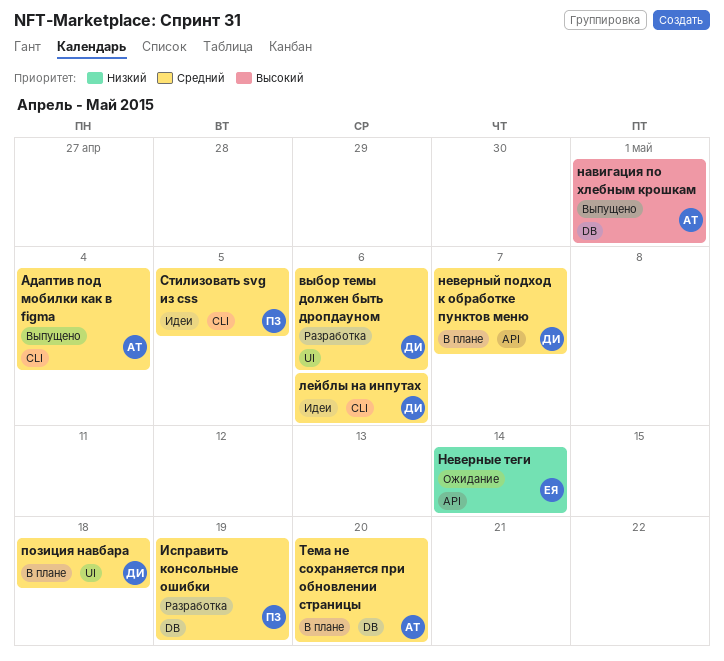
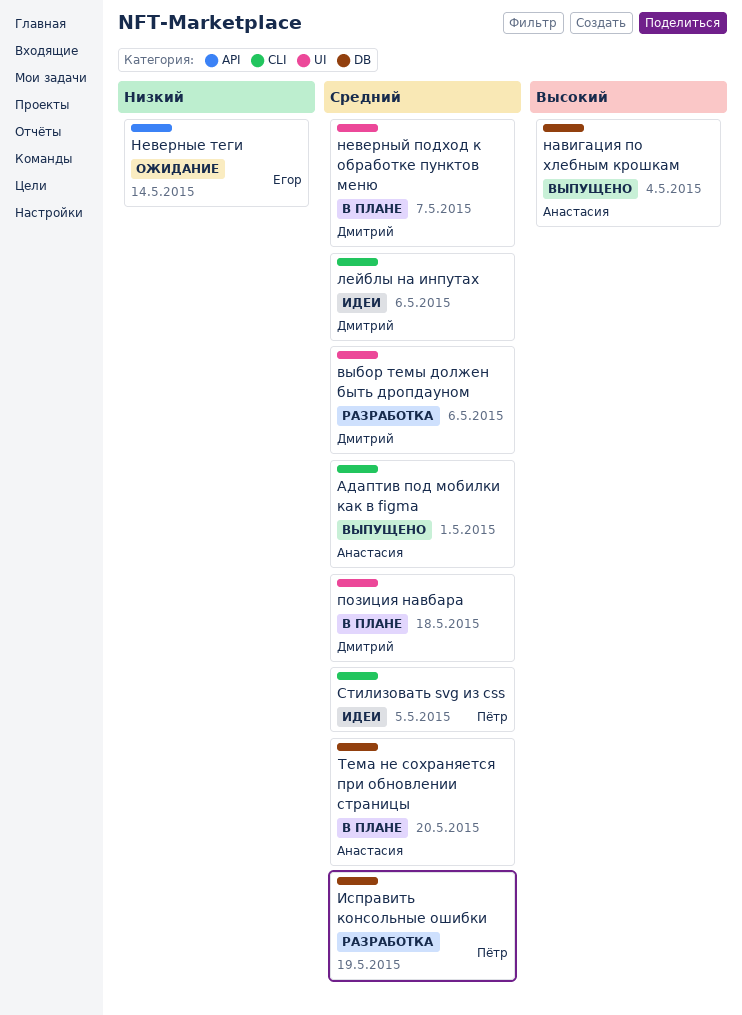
Адаптив под мобилки как в figma, due: May 4 -> May 1
навигация по хлебным крошкам, due: May 1 -> May 4
неверный подход к обработке пунктов меню, label: API -> UI

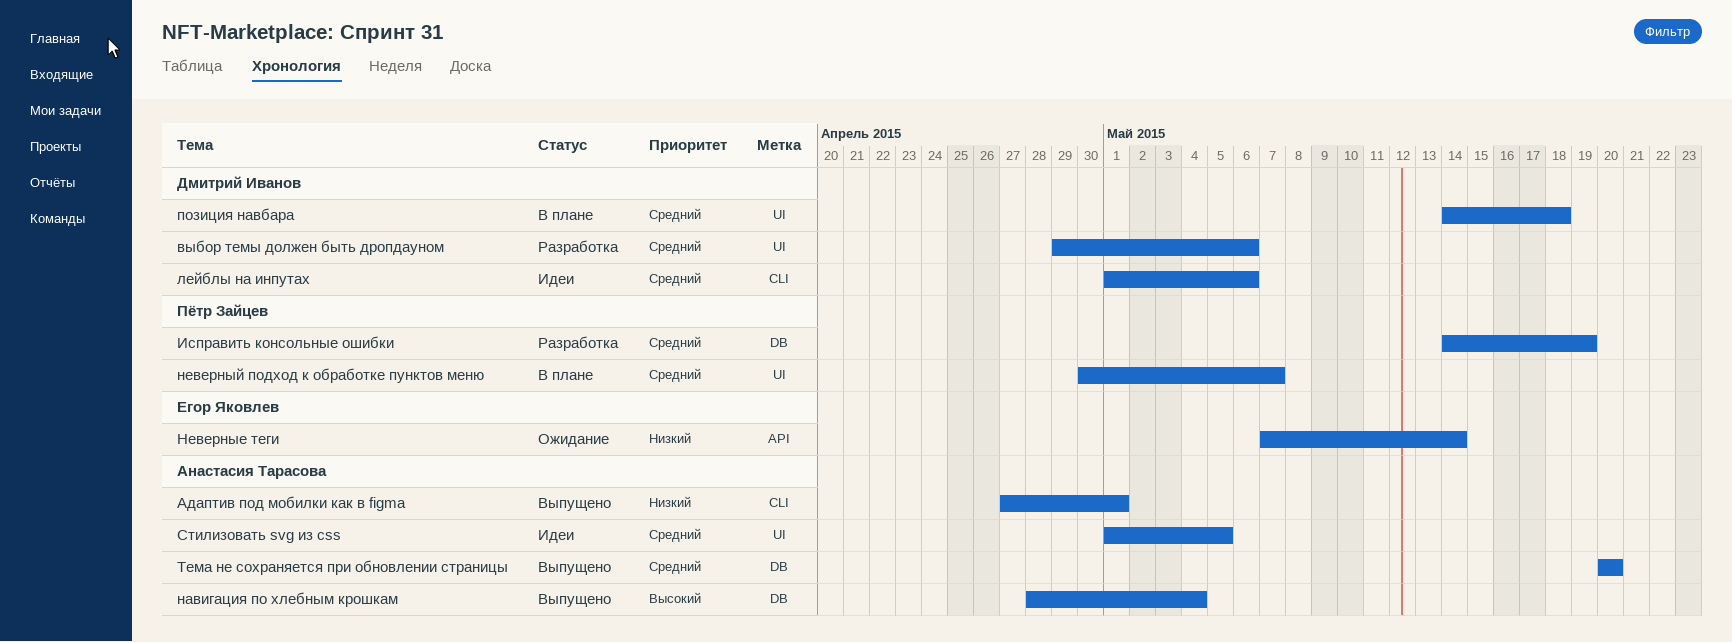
Адаптив под мобилки как в figma, priority: Средний -> Низкий
неверный подход к обработке пунктов меню, owner: Дмитрий Иванов -> Пётр Зайцев
Стилизовать svg из css, owner: Пётр Зайцев -> Анастасия Тарасова
Стилизовать svg из css, label: CLI -> UI
Тема не сохраняется при обновлении страницы, status: В плане -> Выпущено

